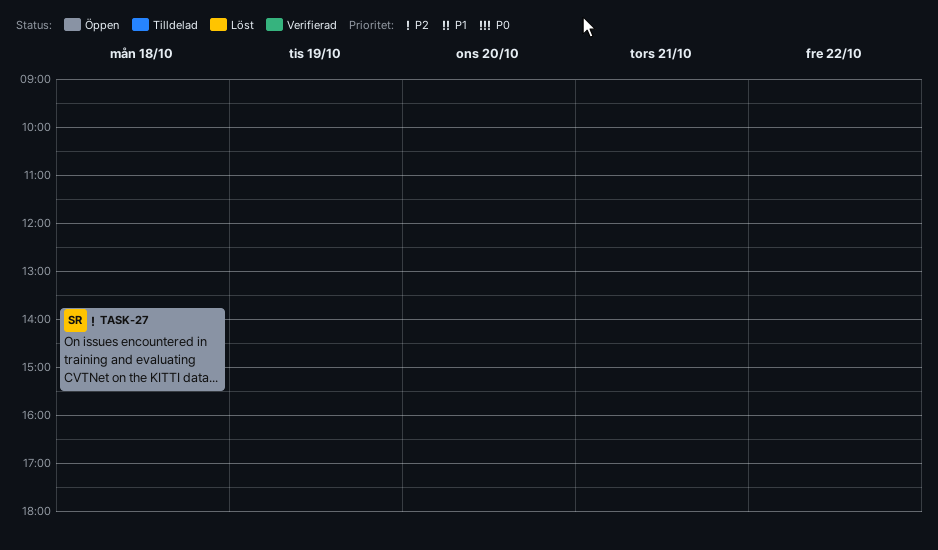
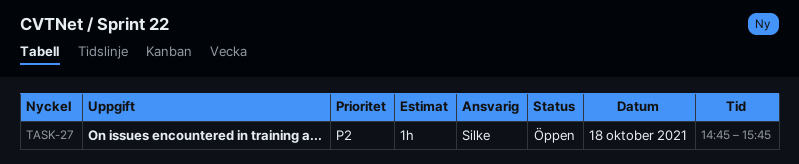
TASK-27, begins: 13:45 -> 14:45
TASK-27, ends: 15:30 -> 15:45

